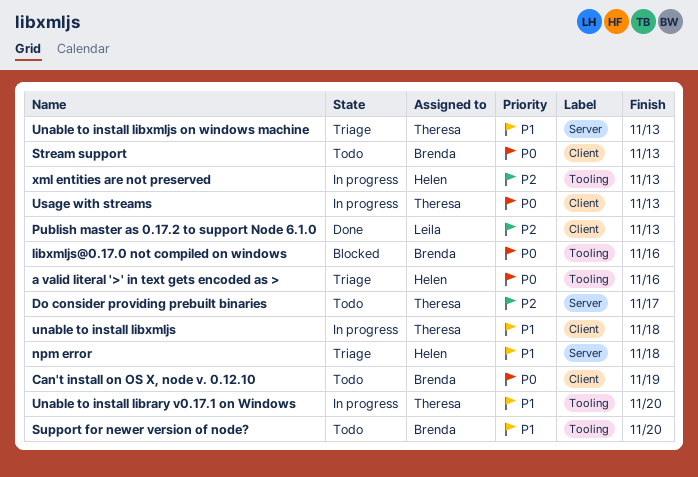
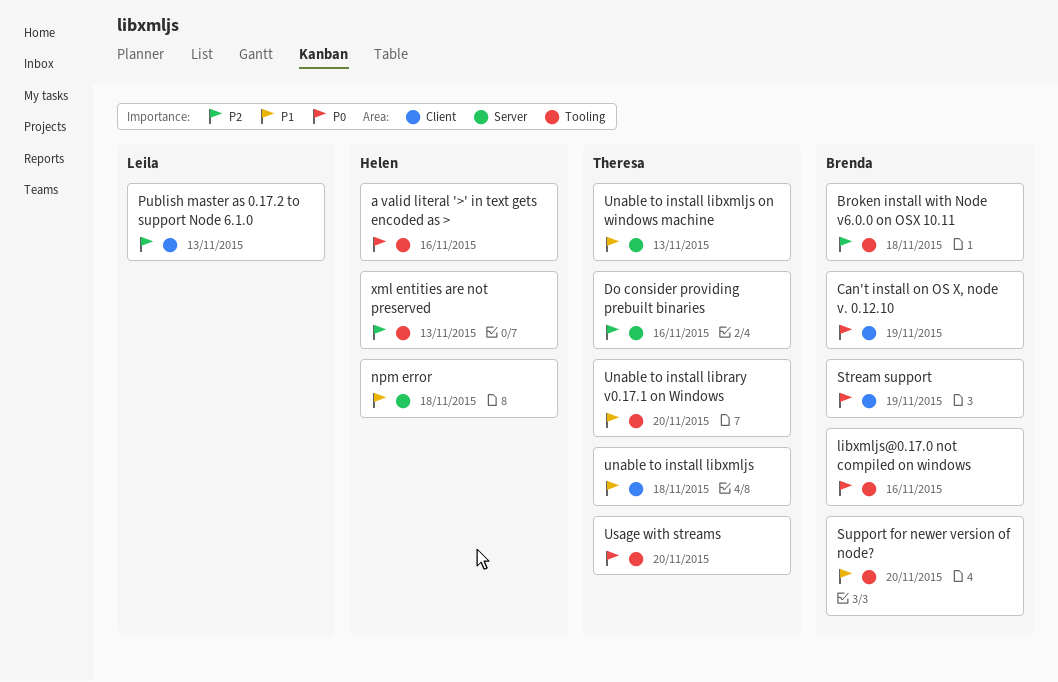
Broken install with Node v6.0.0 on OSX 10.11: none -> present
Do consider providing prebuilt binaries, due: Nov 17 -> Nov 16
Stream support, due: Nov 13 -> Nov 19
Usage with streams, label: Client -> Tooling
Usage with streams, due: Nov 13 -> Nov 20

